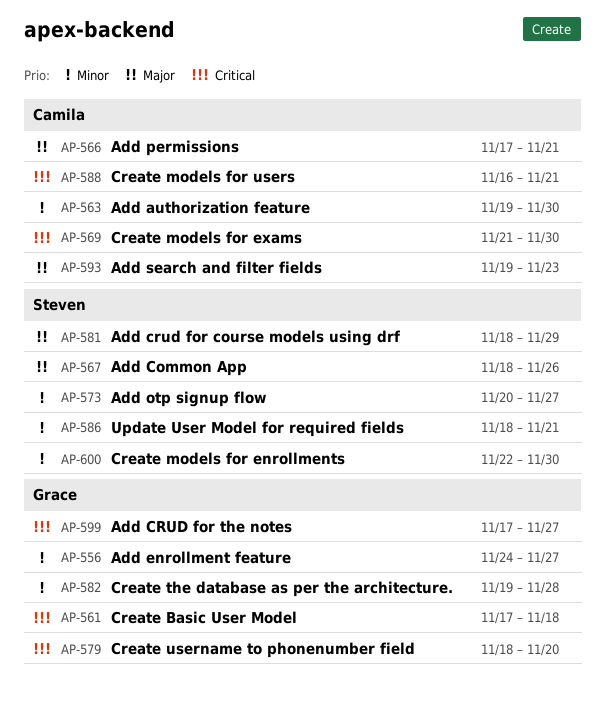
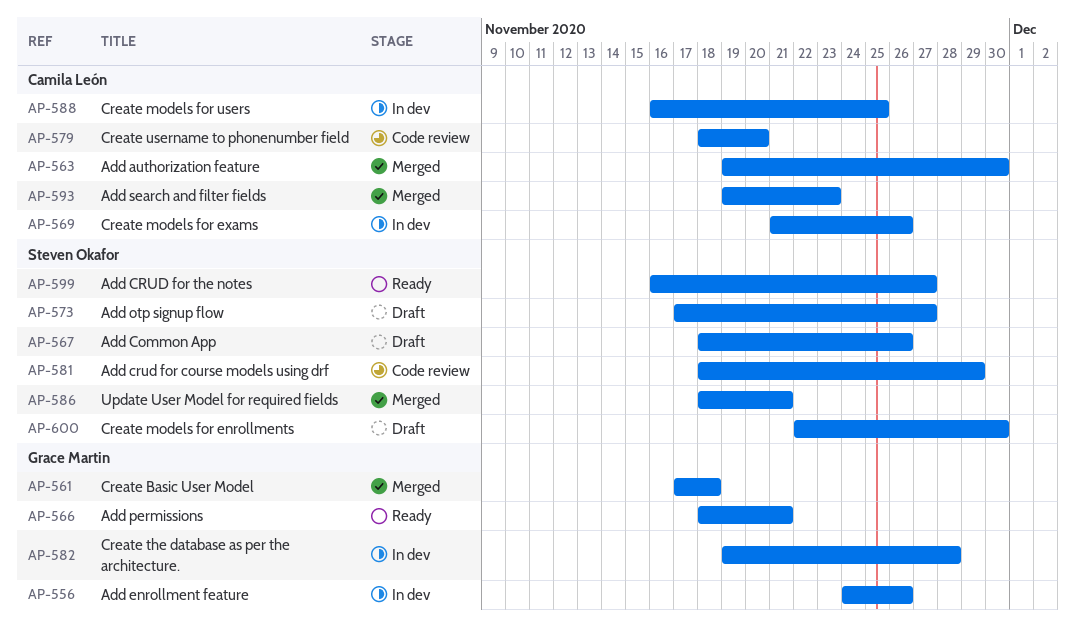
AP-556, due: Nov 27 -> Nov 26
AP-566, owner: Camila León -> Grace Martin
AP-566, start: Nov 17 -> Nov 18
AP-569, due: Nov 30 -> Nov 26
AP-573, start: Nov 20 -> Nov 17
AP-579, owner: Grace Martin -> Camila León
AP-588, due: Nov 21 -> Nov 25
AP-599, owner: Grace Martin -> Steven Okafor
AP-599, start: Nov 17 -> Nov 16

